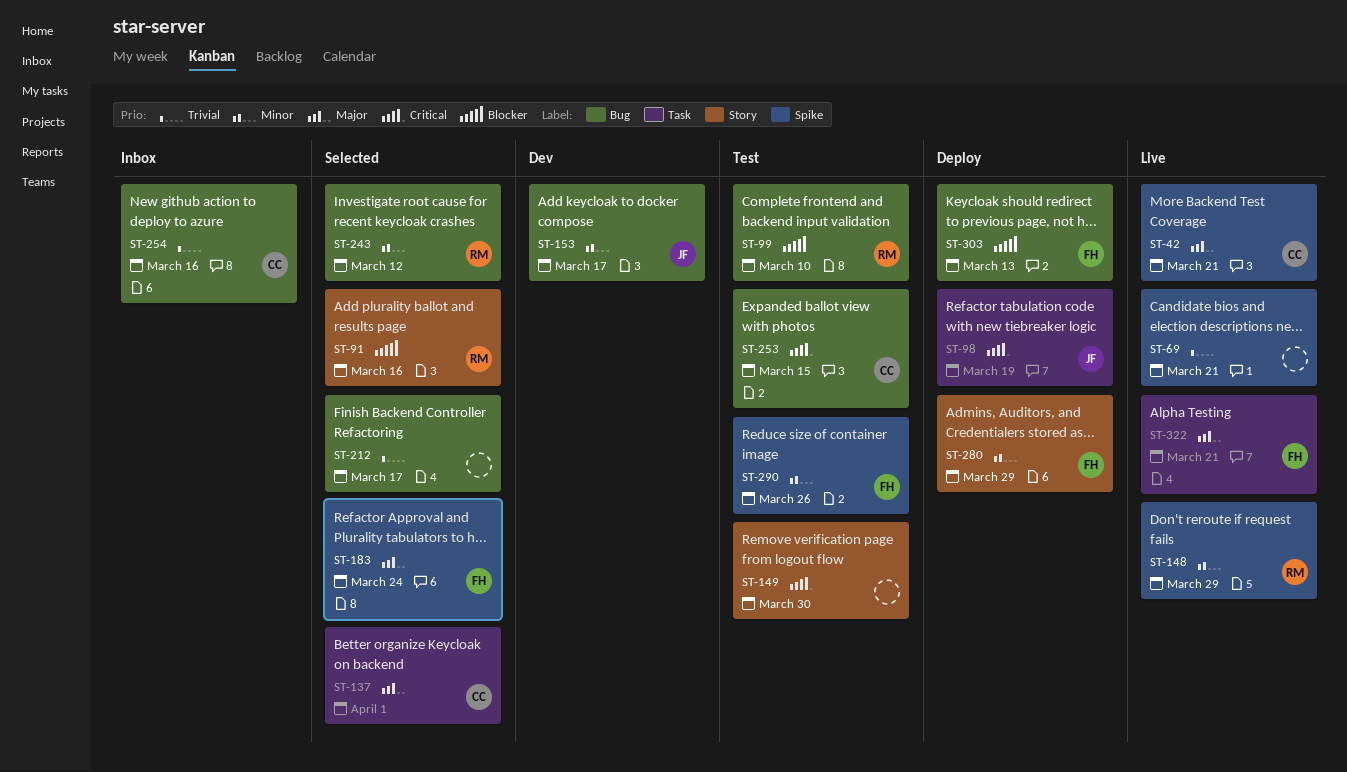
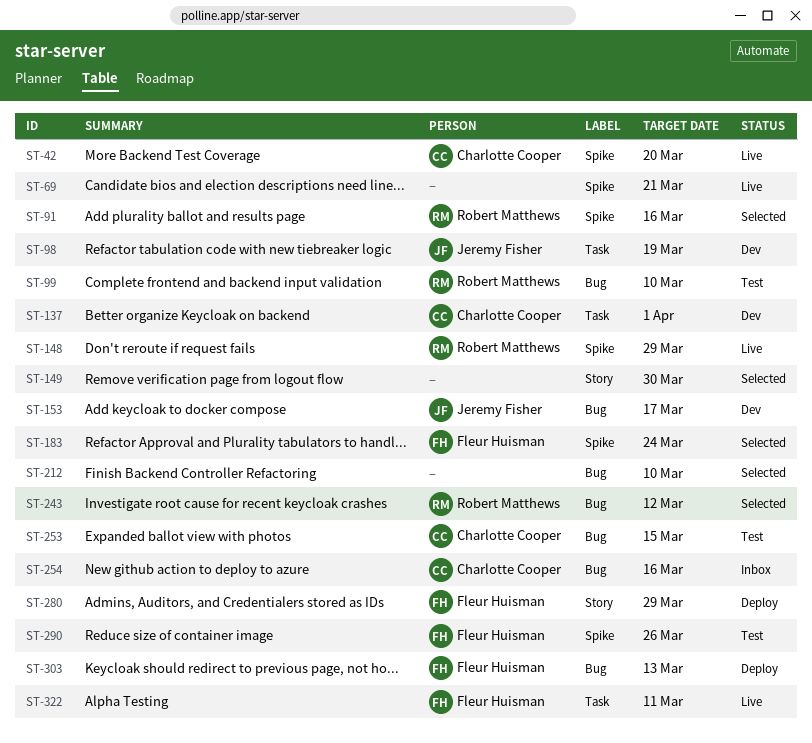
ST-42, due: Mar 21 -> Mar 20
ST-91, label: Story -> Spike
ST-98, status: Deploy -> Dev
ST-137, status: Selected -> Dev
ST-149, status: Test -> Selected
ST-212, due: Mar 17 -> Mar 10
ST-322, due: Mar 21 -> Mar 11

